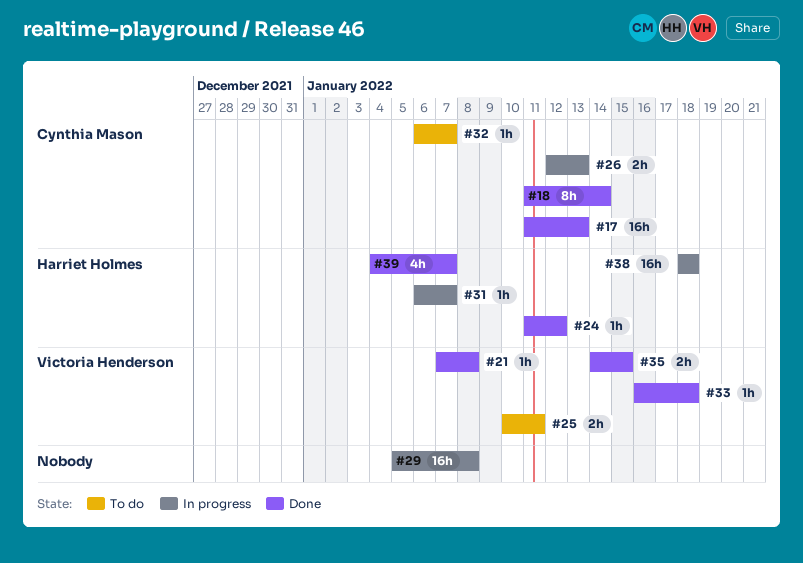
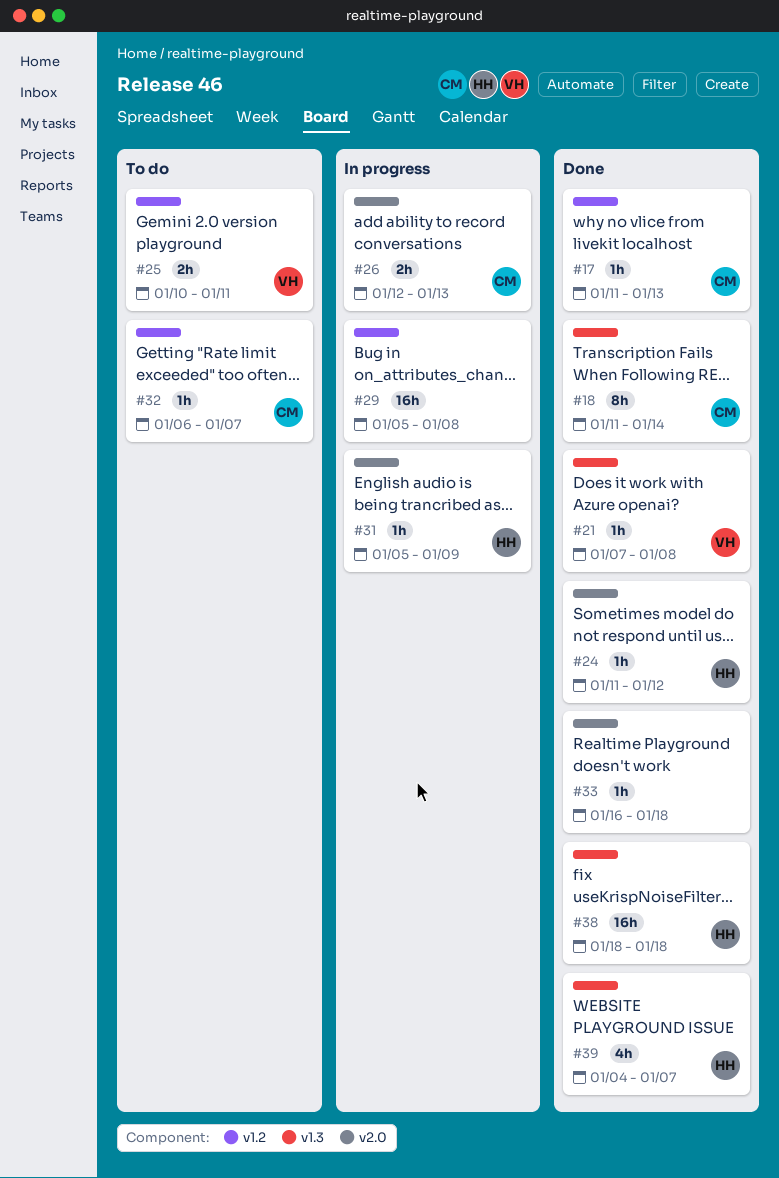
#17, estimate: 16h -> 1h
#31, start: Jan 6 -> Jan 5
#31, due: Jan 7 -> Jan 9
#33, owner: Victoria Henderson -> none
#35: present -> none
#38, status: In progress -> Done

